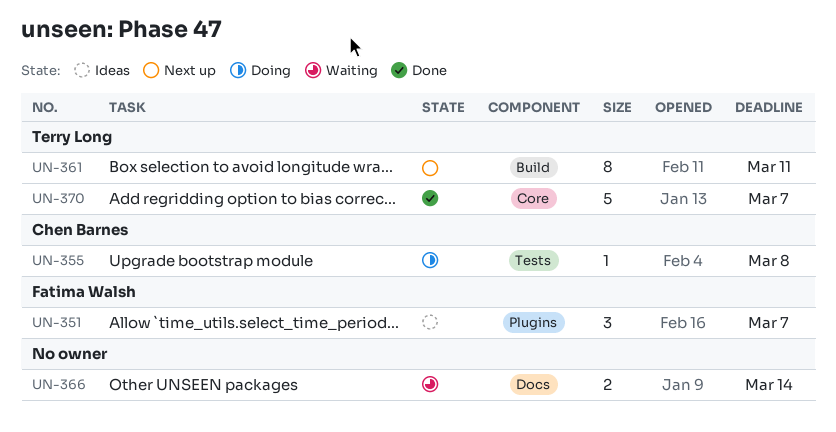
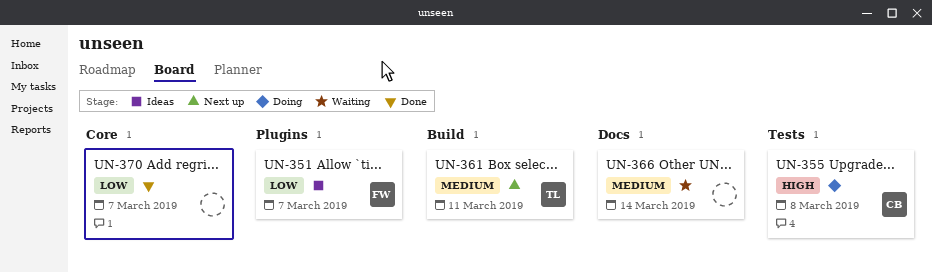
UN-370, owner: Terry Long -> none

